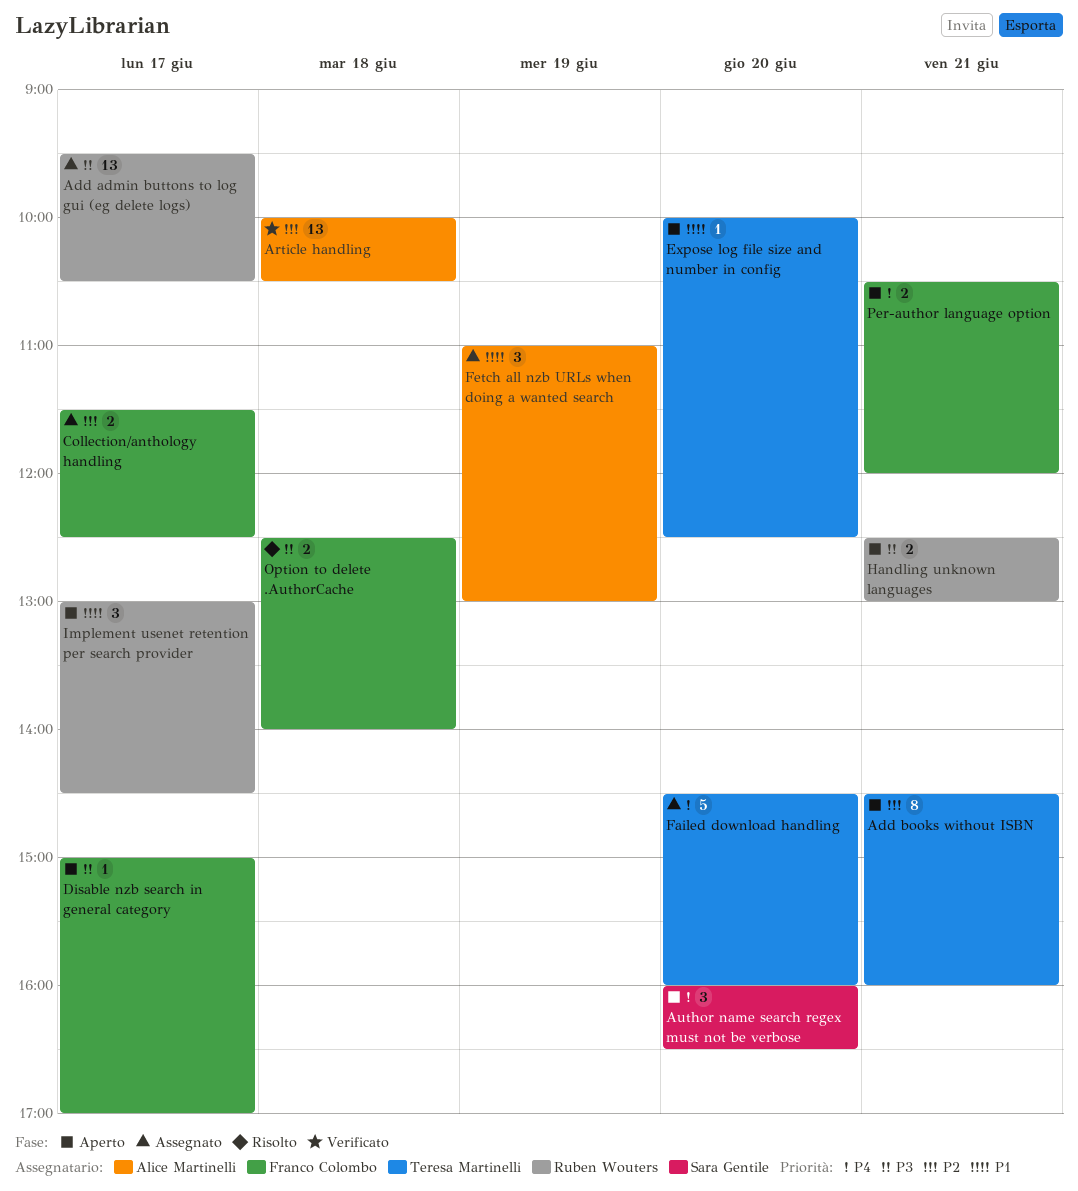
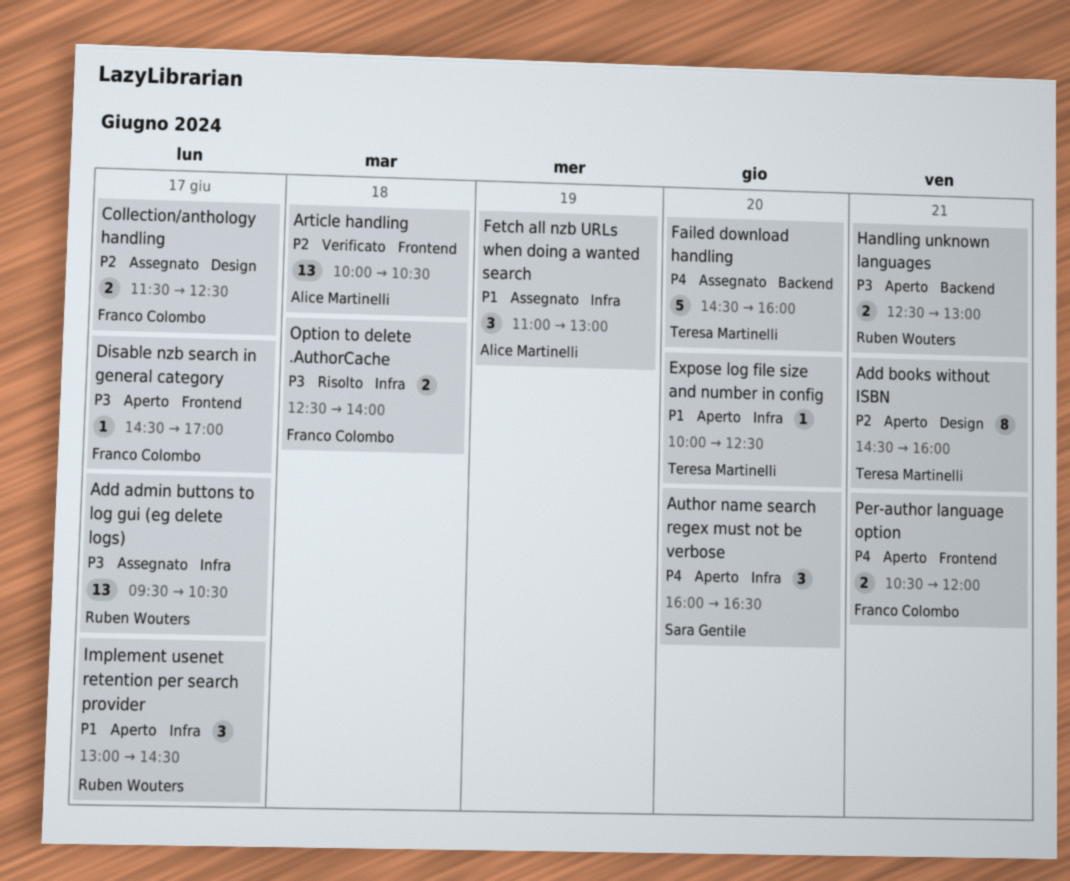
Disable nzb search in general category, begins: 15:00 -> 14:30

